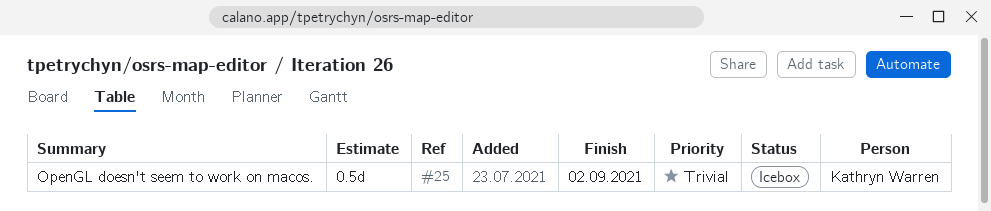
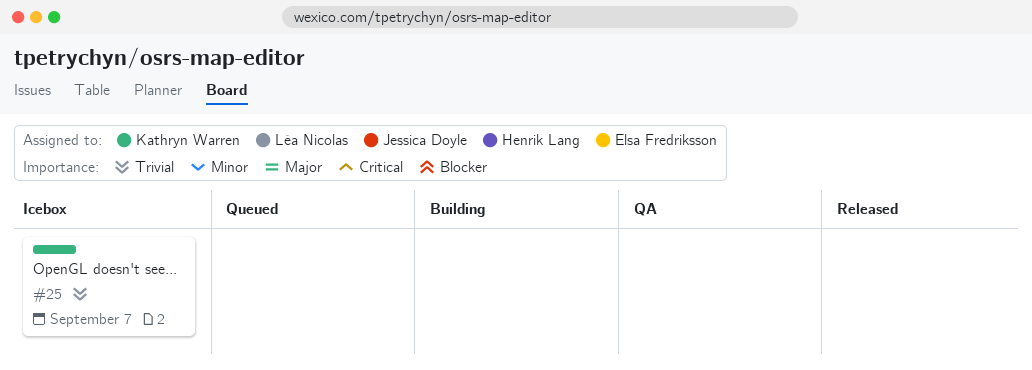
#25, due: Sep 2 -> Sep 7

